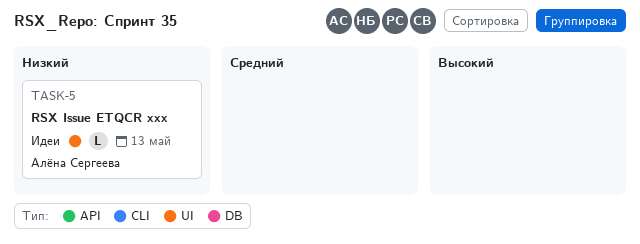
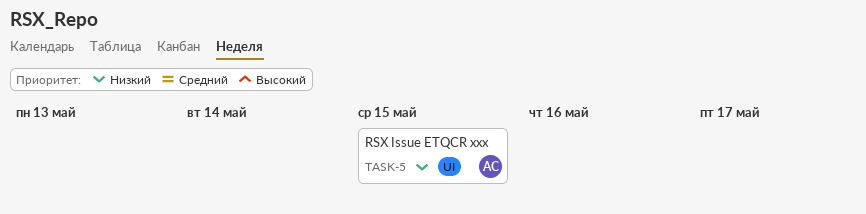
TASK-5, due: May 13 -> May 15

